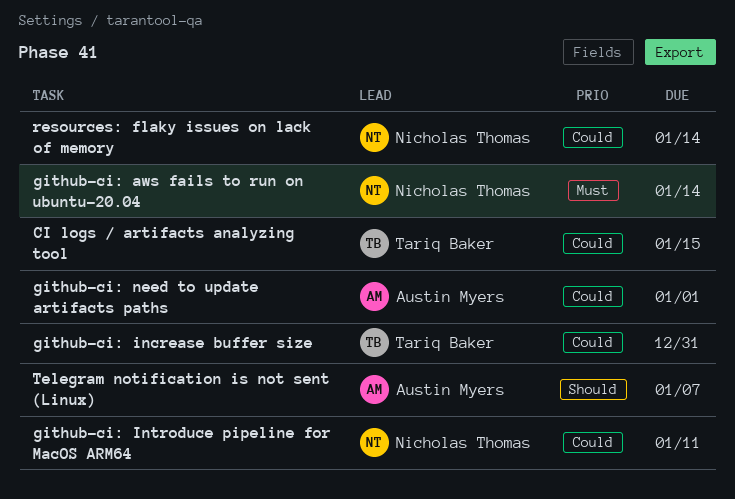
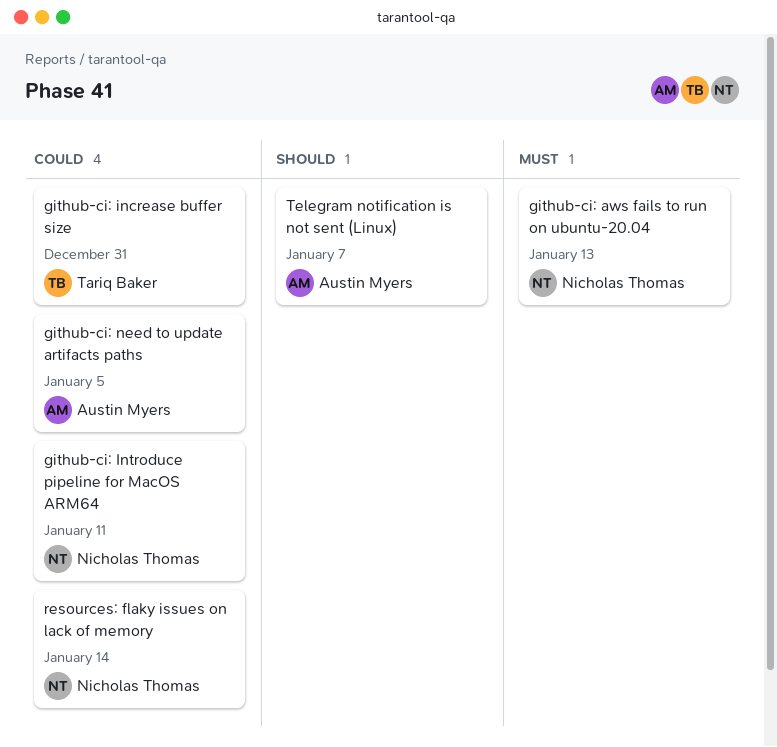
CI logs / artifacts analyzing tool: present -> none
github-ci: aws fails to run on ubuntu-20.04, due: Jan 14 -> Jan 13
github-ci: need to update artifacts paths, due: Jan 1 -> Jan 5

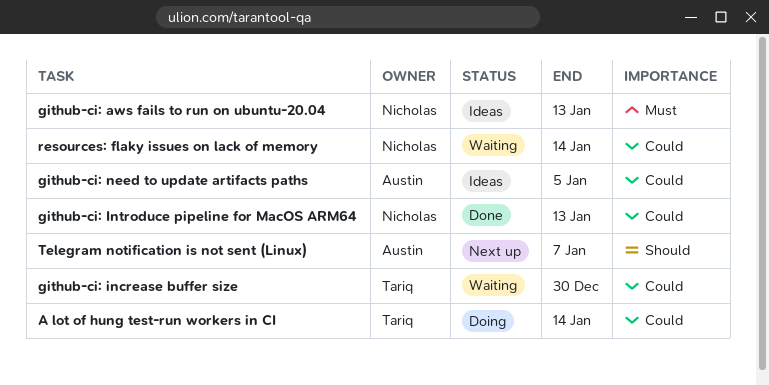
A lot of hung test-run workers in CI: none -> present
github-ci: increase buffer size, due: Dec 31 -> Dec 30
github-ci: Introduce pipeline for MacOS ARM64, due: Jan 11 -> Jan 13

